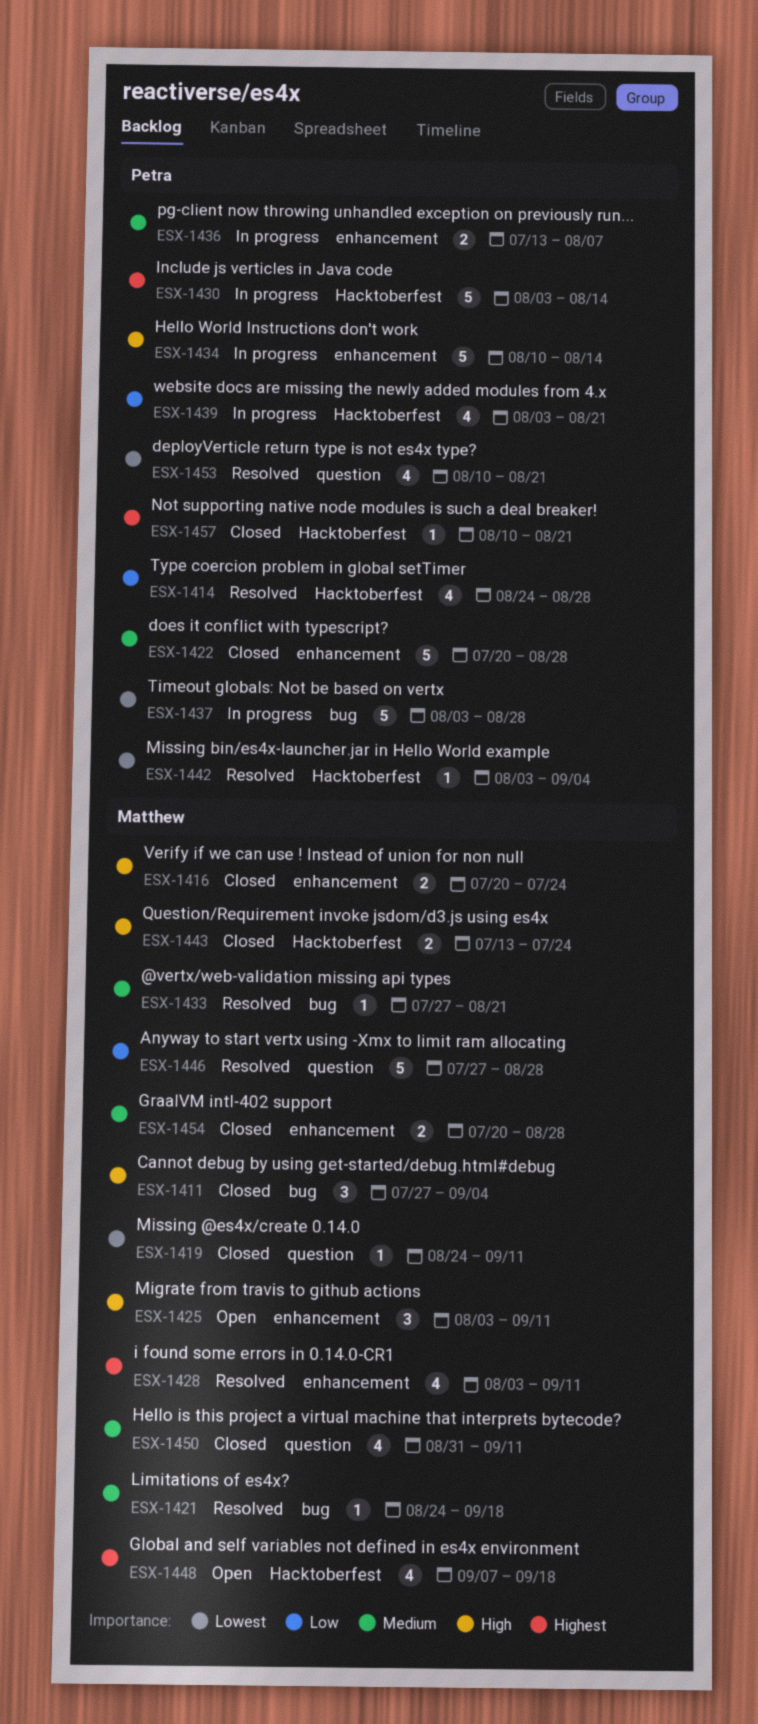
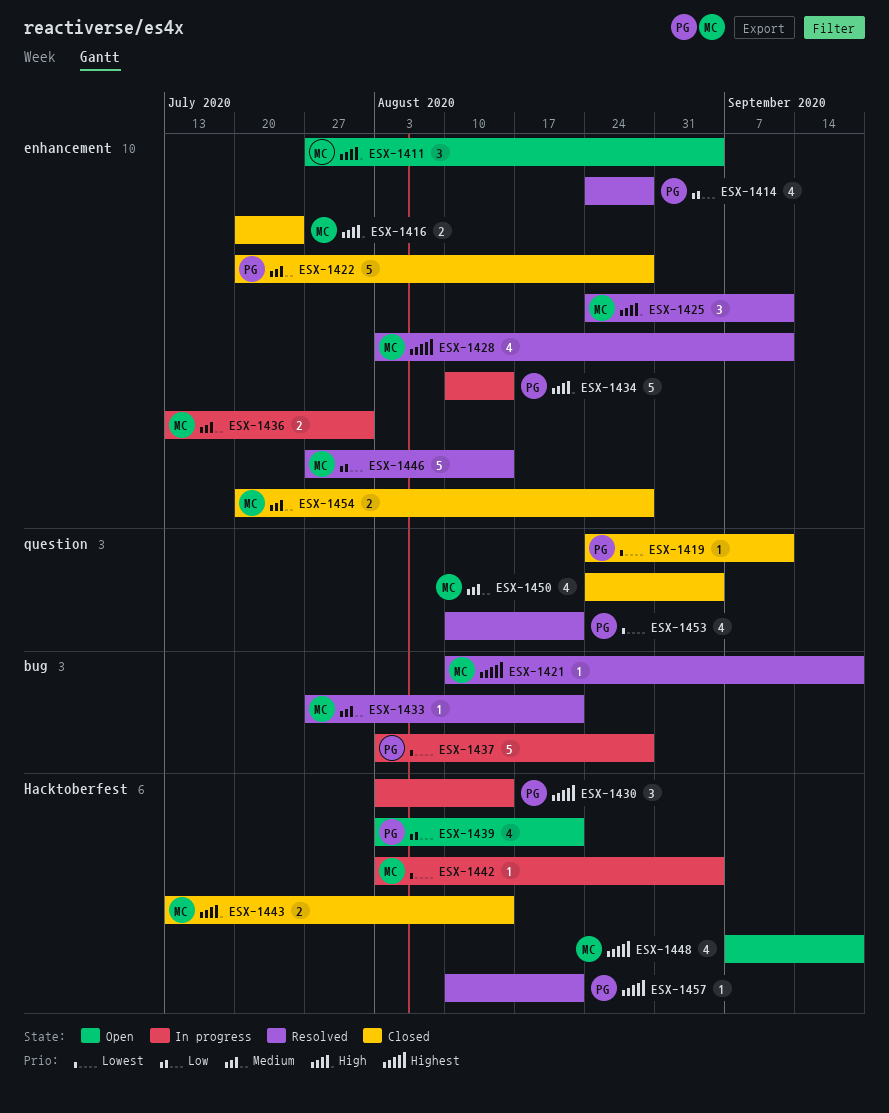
ESX-1411, status: Closed -> Open
ESX-1411, label: bug -> enhancement
ESX-1414, label: Hacktoberfest -> enhancement
ESX-1419, owner: Matthew -> Petra
ESX-1421, priority: Medium -> Highest
ESX-1421, start: Aug 24 -> Aug 10
ESX-1425, status: Open -> Resolved
ESX-1425, start: Aug 3 -> Aug 24
ESX-1430, estimate: 5 -> 3
ESX-1436, owner: Petra -> Matthew
ESX-1436, due: Aug 7 -> Jul 31
ESX-1439, status: In progress -> Open
ESX-1442, status: Resolved -> In progress
ESX-1442, owner: Petra -> Matthew
ESX-1443, due: Jul 24 -> Aug 14
ESX-1446, label: question -> enhancement
ESX-1446, due: Aug 28 -> Aug 14
ESX-1450, start: Aug 31 -> Aug 24
ESX-1450, due: Sep 11 -> Sep 4
ESX-1457, status: Closed -> Resolved

